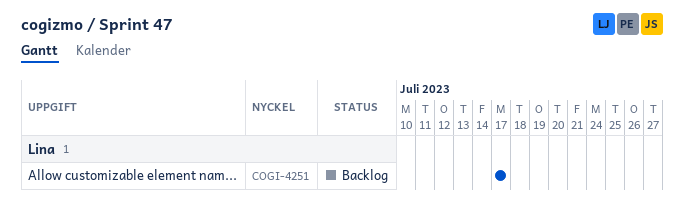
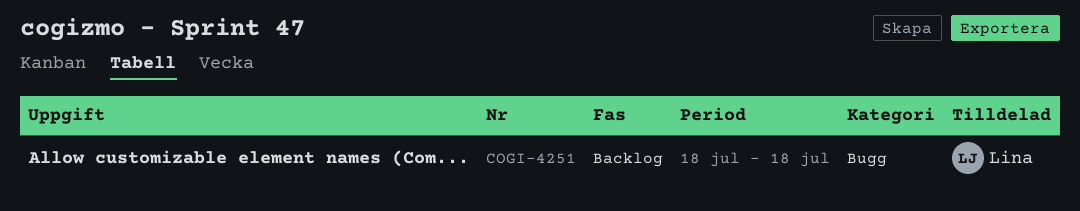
COGI-4251, start: Jul 17 -> Jul 18
COGI-4251, due: Jul 17 -> Jul 18

